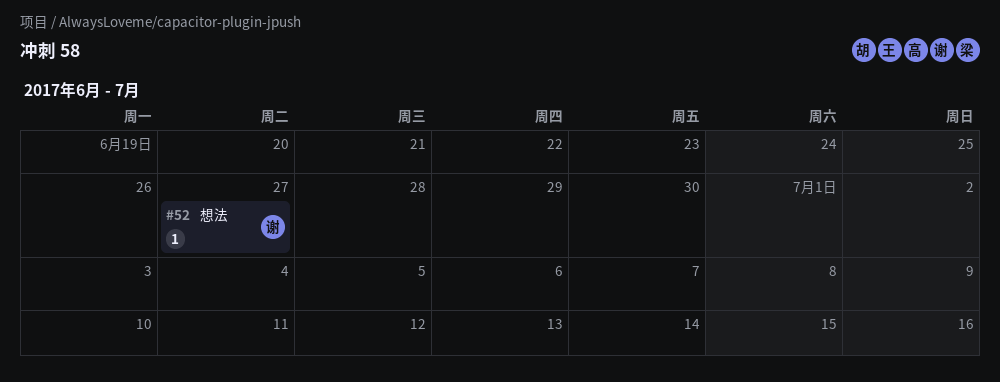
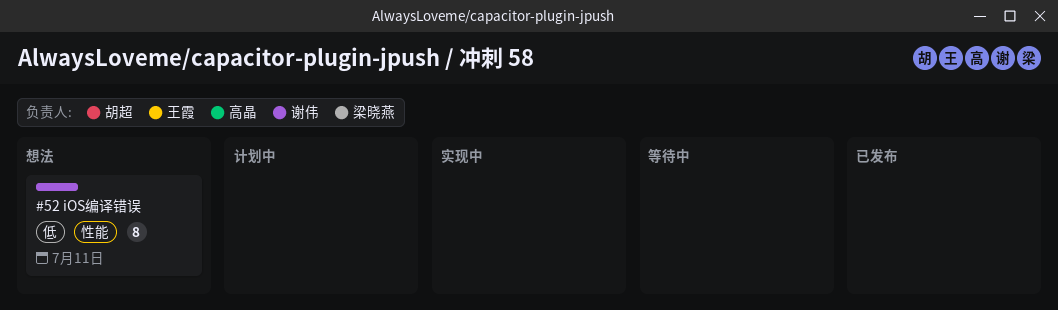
#52, estimate: 1 -> 8
#52, due: Jun 27 -> Jul 11

